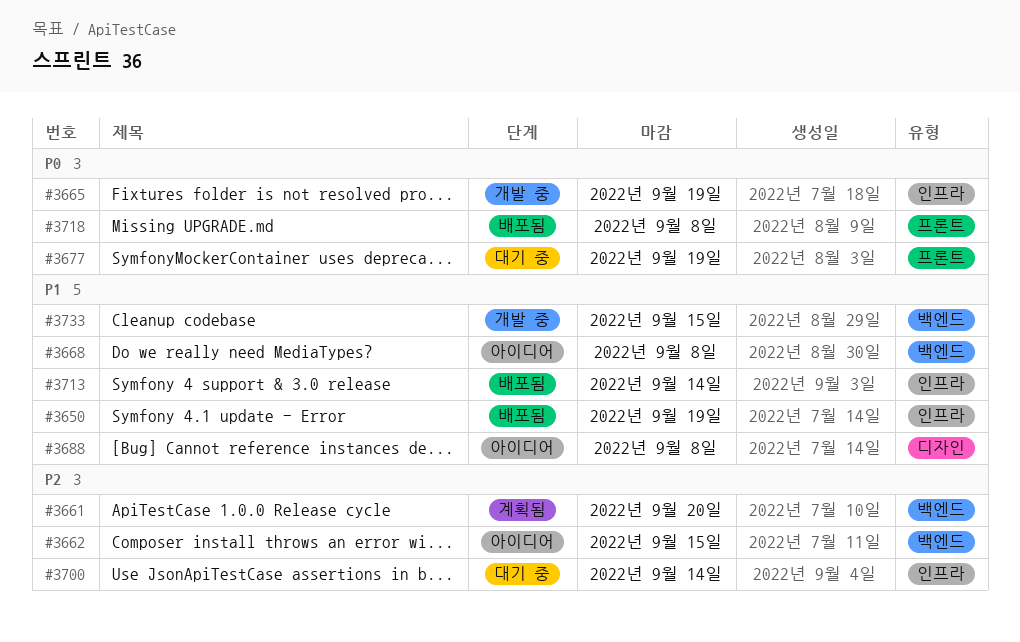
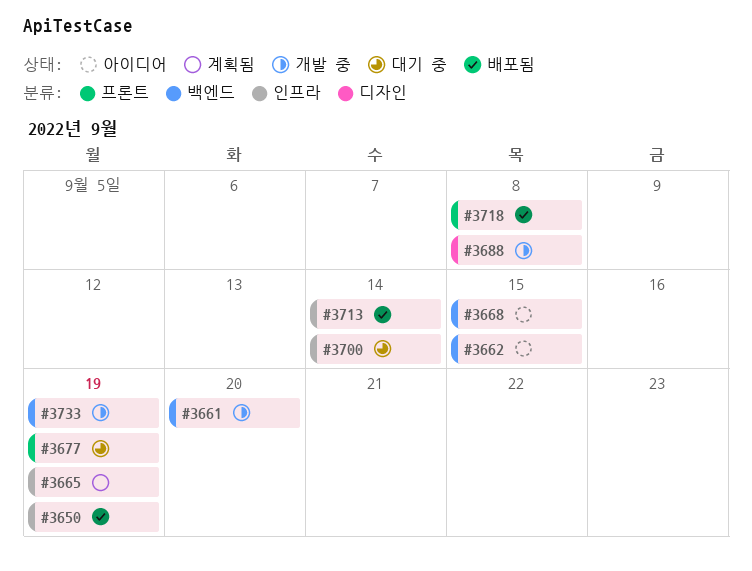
#3661, status: 계획됨 -> 개발 중
#3665, status: 개발 중 -> 계획됨
#3668, due: Sep 8 -> Sep 15
#3688, status: 아이디어 -> 개발 중
#3733, due: Sep 15 -> Sep 19

